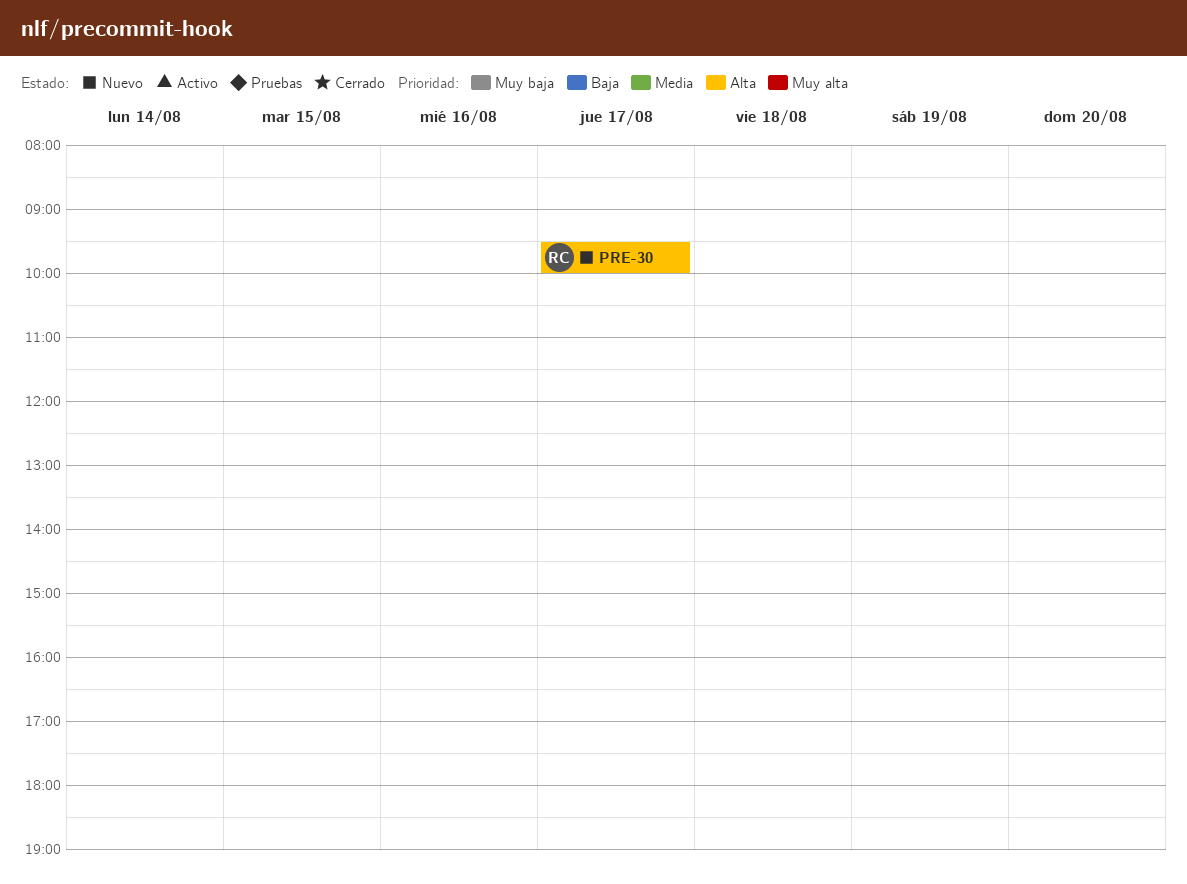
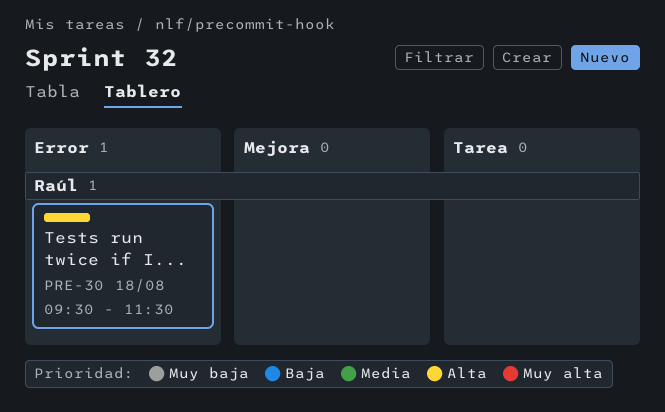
PRE-30, day: Aug 17 -> Aug 18
PRE-30, ends: 10:00 -> 11:30

